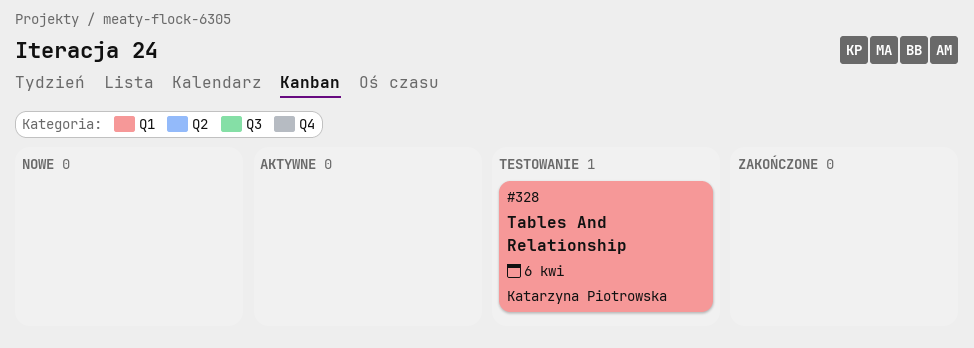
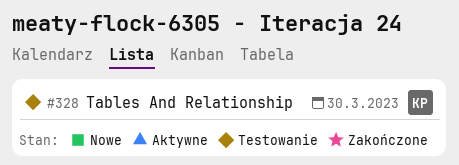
#328, due: Apr 6 -> Mar 30

